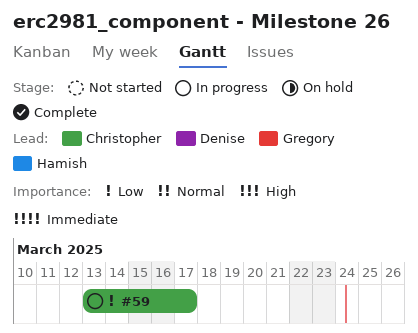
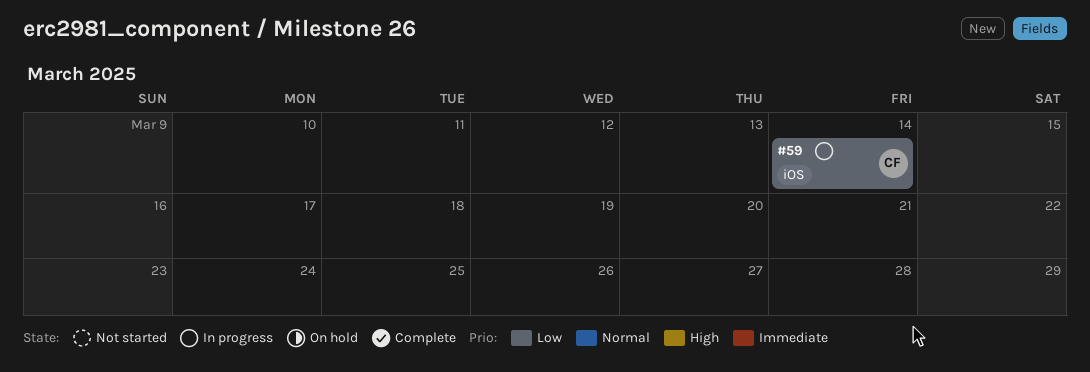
#59, due: Mar 17 -> Mar 14

